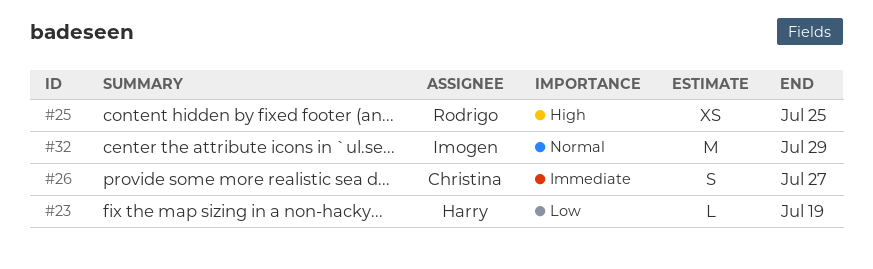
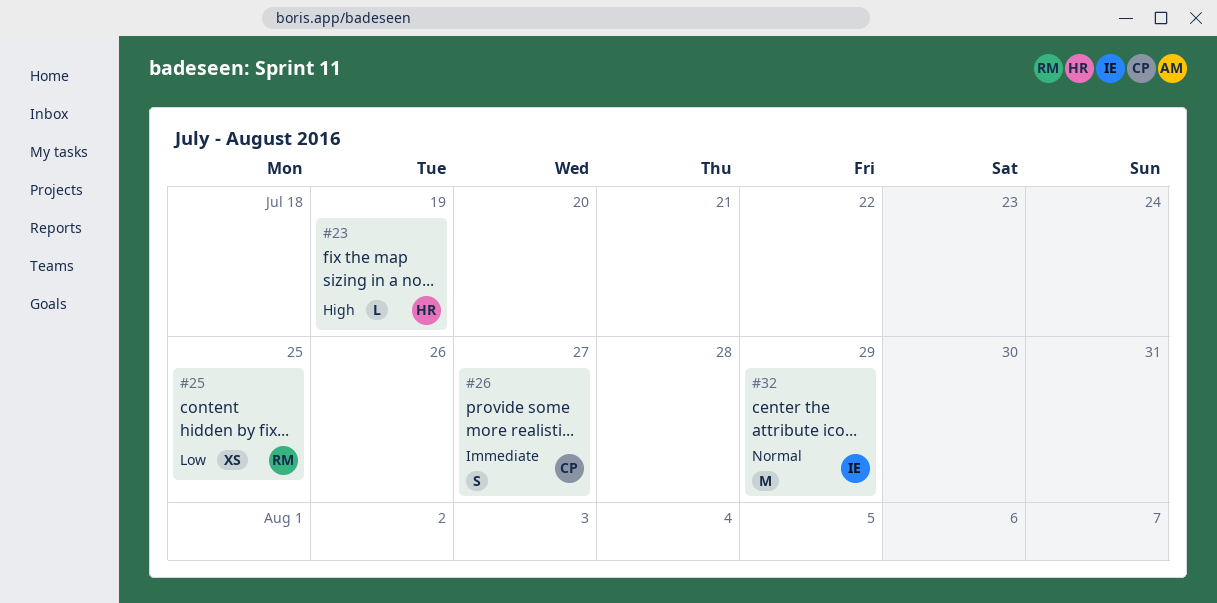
#23, priority: Low -> High
#25, priority: High -> Low

